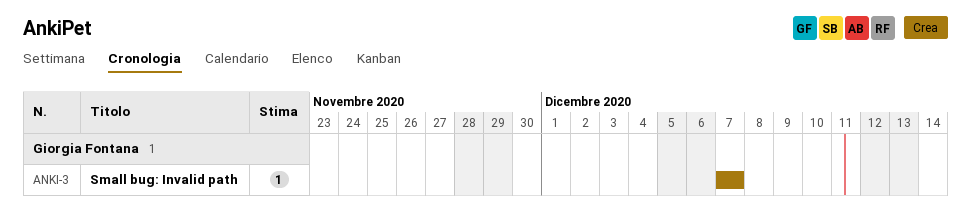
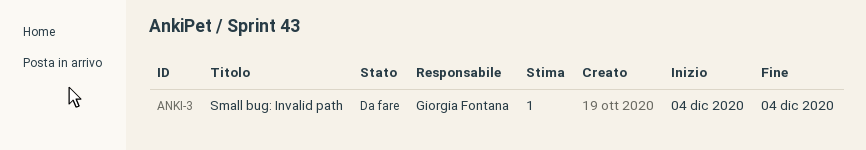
ANKI-3, start: Dec 7 -> Dec 4
ANKI-3, due: Dec 7 -> Dec 4

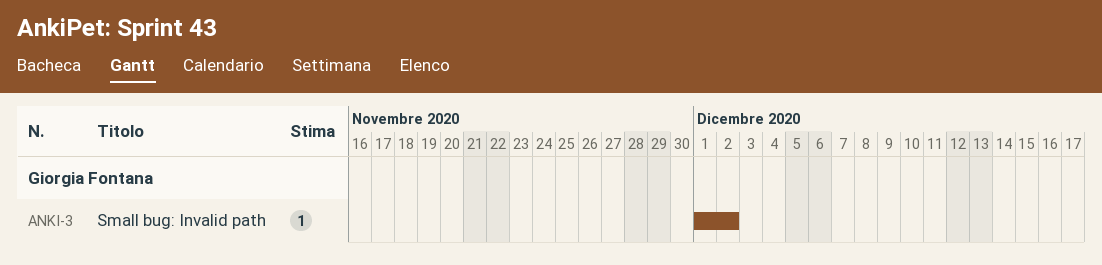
ANKI-3, start: Dec 4 -> Dec 1
ANKI-3, due: Dec 4 -> Dec 2

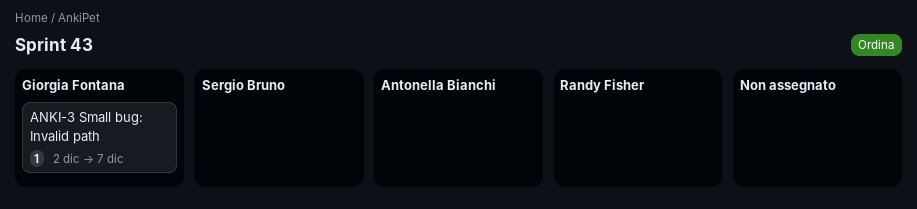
ANKI-3, start: Dec 1 -> Dec 2
ANKI-3, due: Dec 2 -> Dec 7

